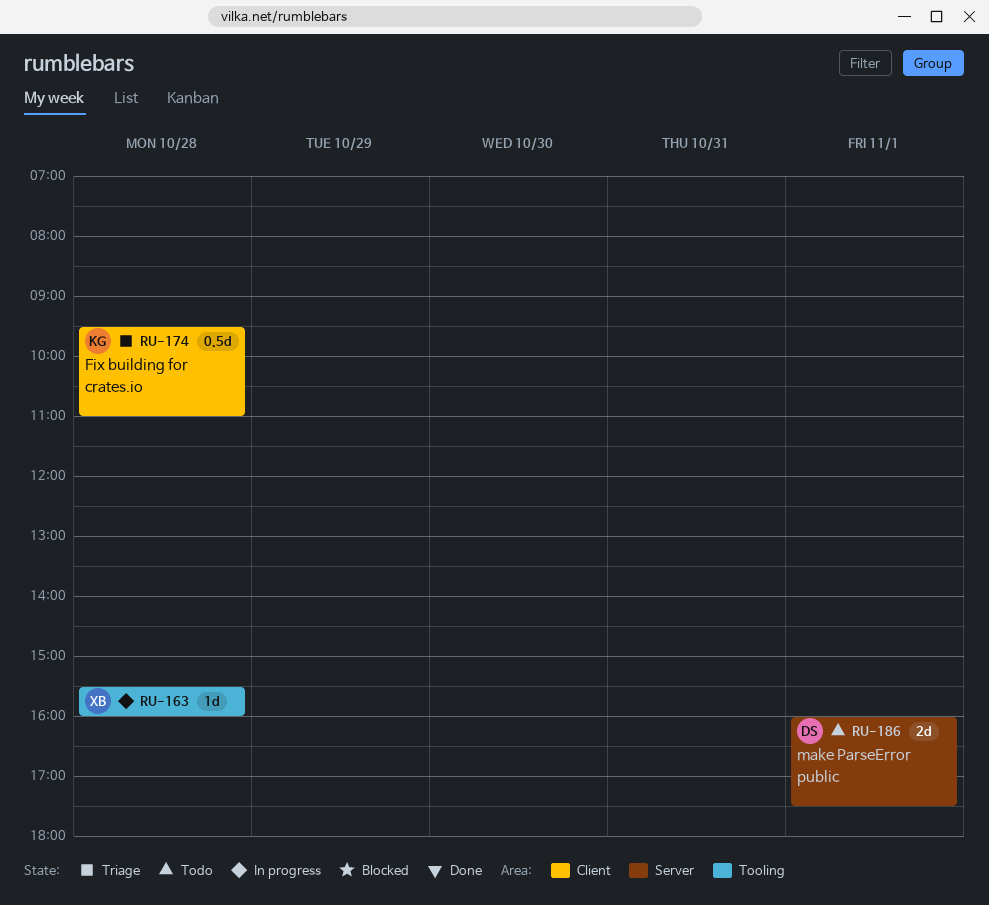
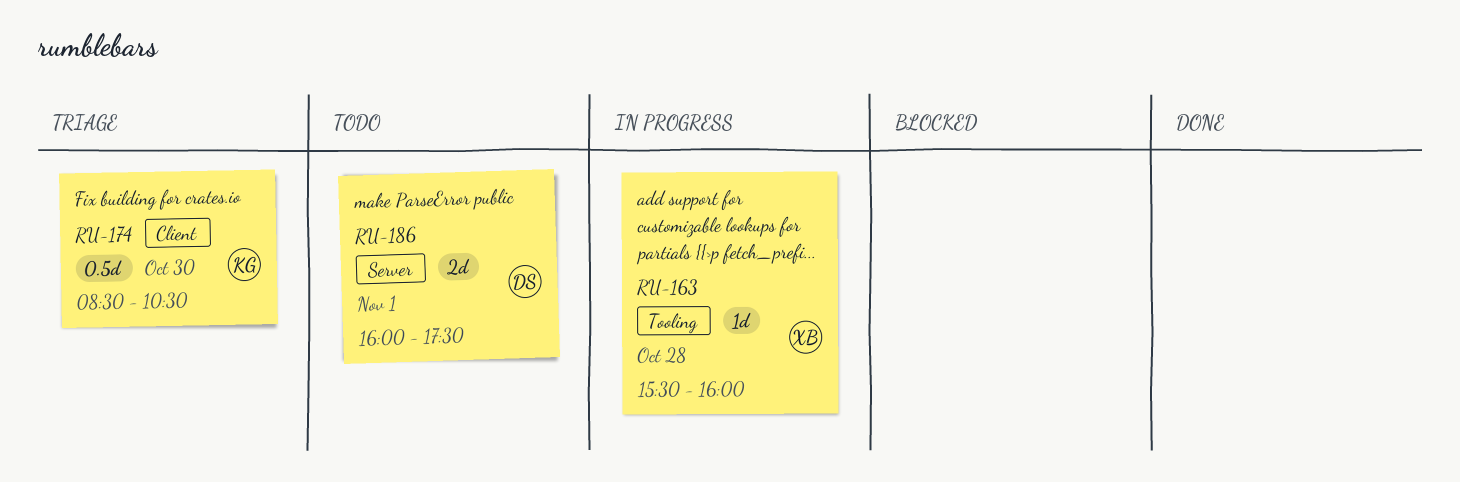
RU-174, day: Oct 28 -> Oct 30
RU-174, begins: 09:30 -> 08:30
RU-174, ends: 11:00 -> 10:30

